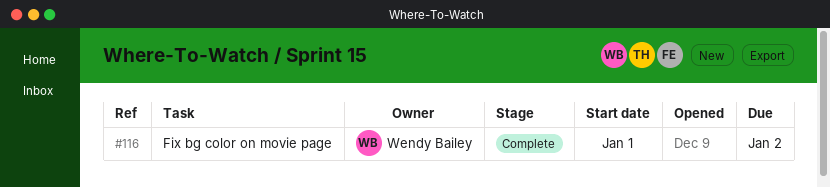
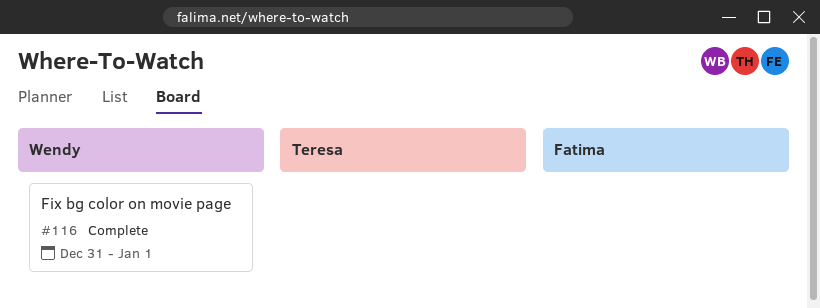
#116, start: Jan 1 -> Dec 31
#116, due: Jan 2 -> Jan 1

